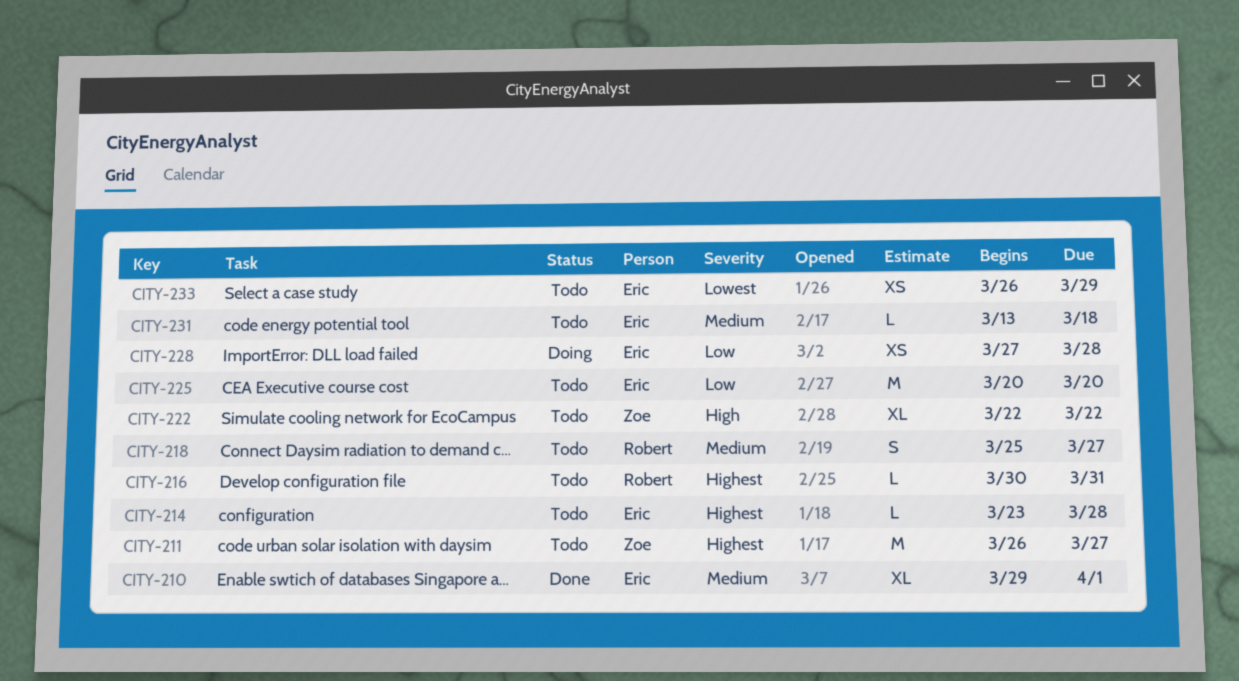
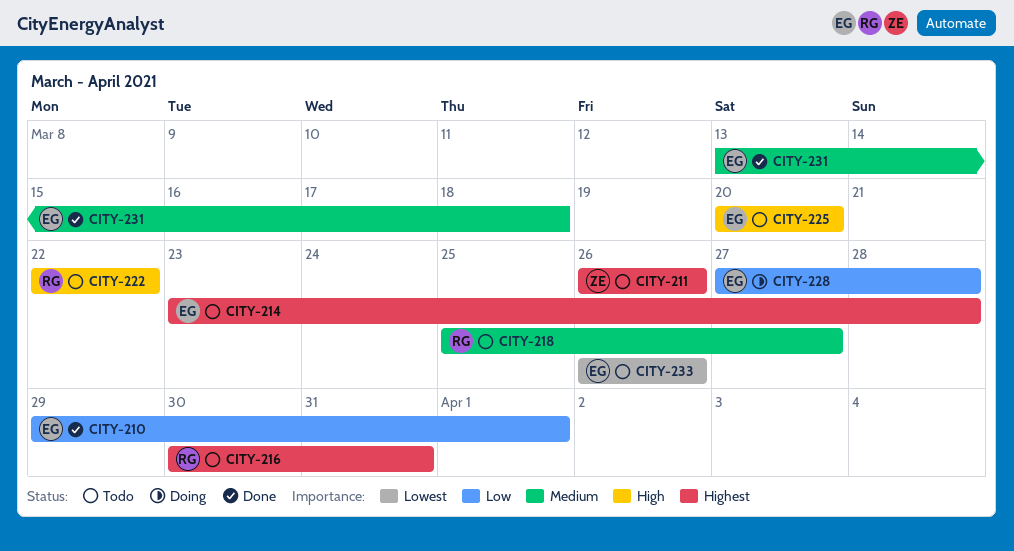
CITY-210, priority: Medium -> Low
CITY-211, due: Mar 27 -> Mar 26
CITY-222, owner: Zoe -> Robert
CITY-225, priority: Low -> High
CITY-231, status: Todo -> Done
CITY-233, due: Mar 29 -> Mar 26

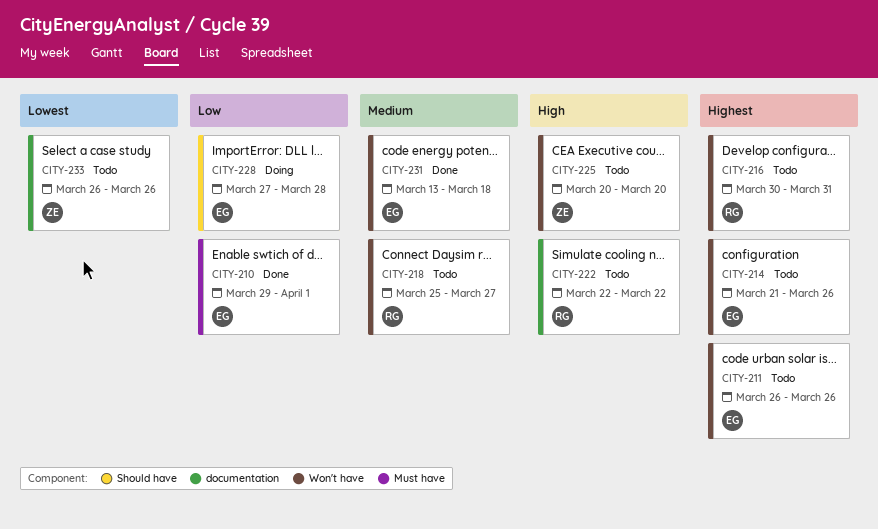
CITY-211, owner: ZE -> EG
CITY-214, start: Mar 23 -> Mar 21
CITY-214, due: Mar 28 -> Mar 26
CITY-225, owner: EG -> ZE
CITY-233, owner: EG -> ZE

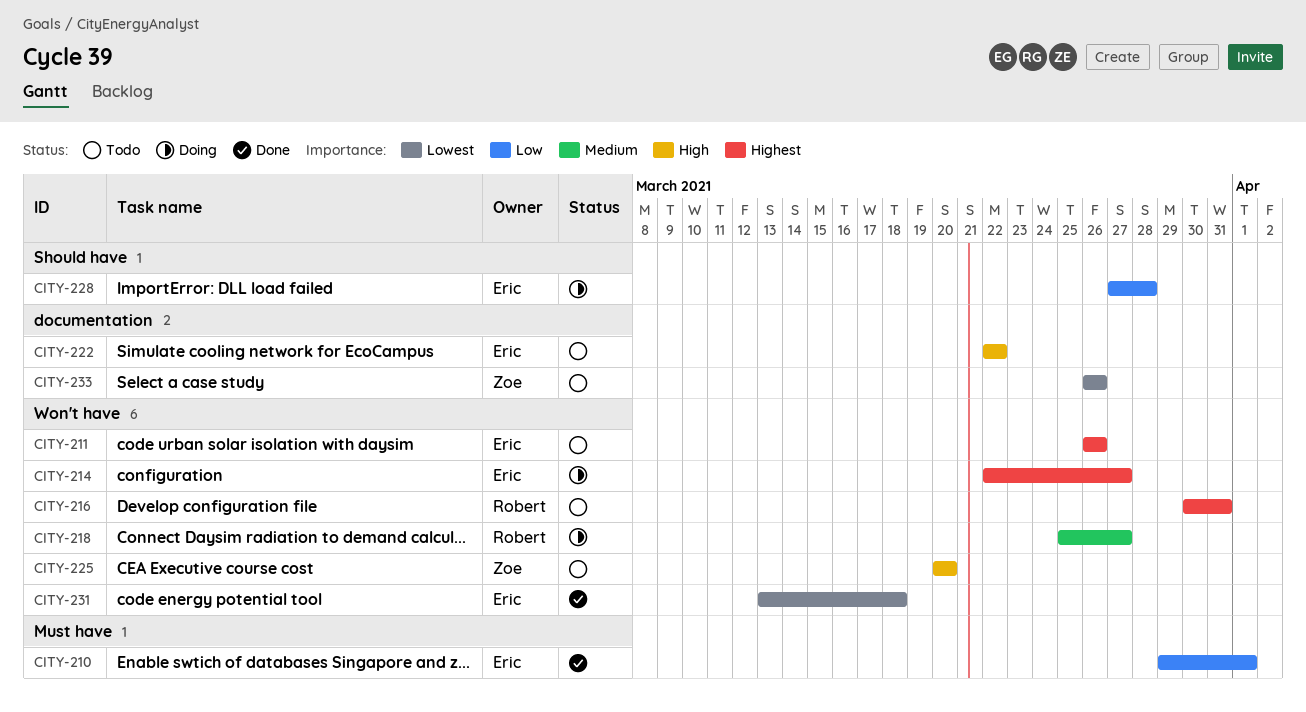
CITY-214, status: Todo -> Doing
CITY-214, start: Mar 21 -> Mar 22
CITY-214, due: Mar 26 -> Mar 27
CITY-218, status: Todo -> Doing
CITY-222, owner: Robert -> Eric
CITY-231, priority: Medium -> Lowest

